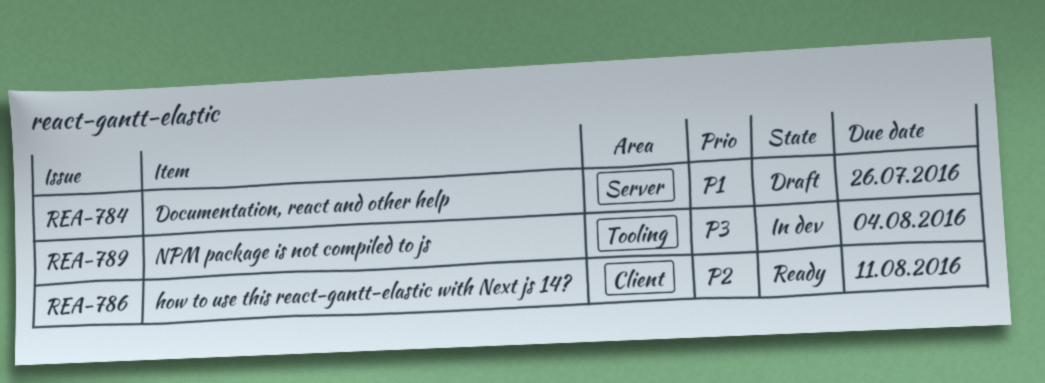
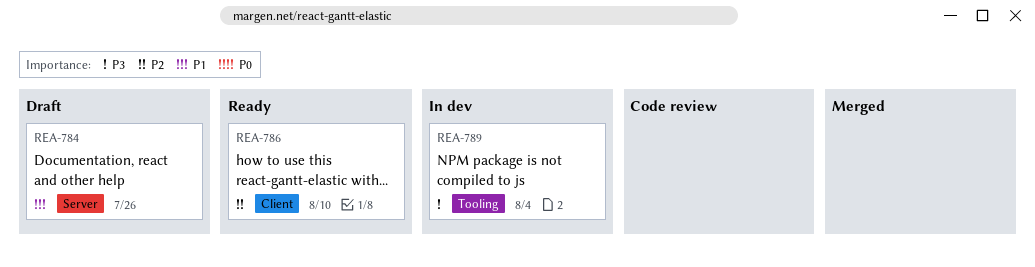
REA-786, due: Aug 11 -> Aug 10

